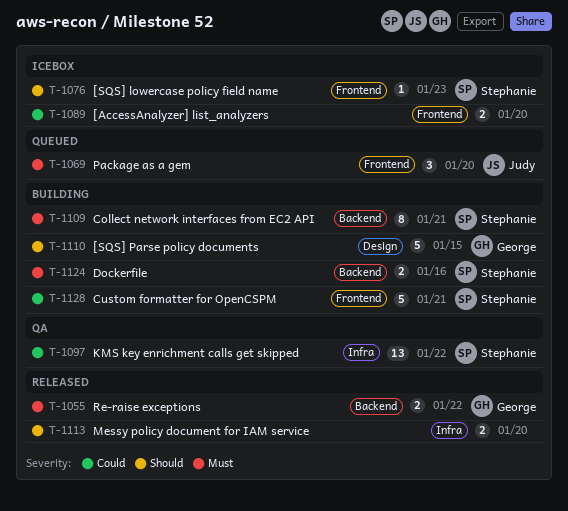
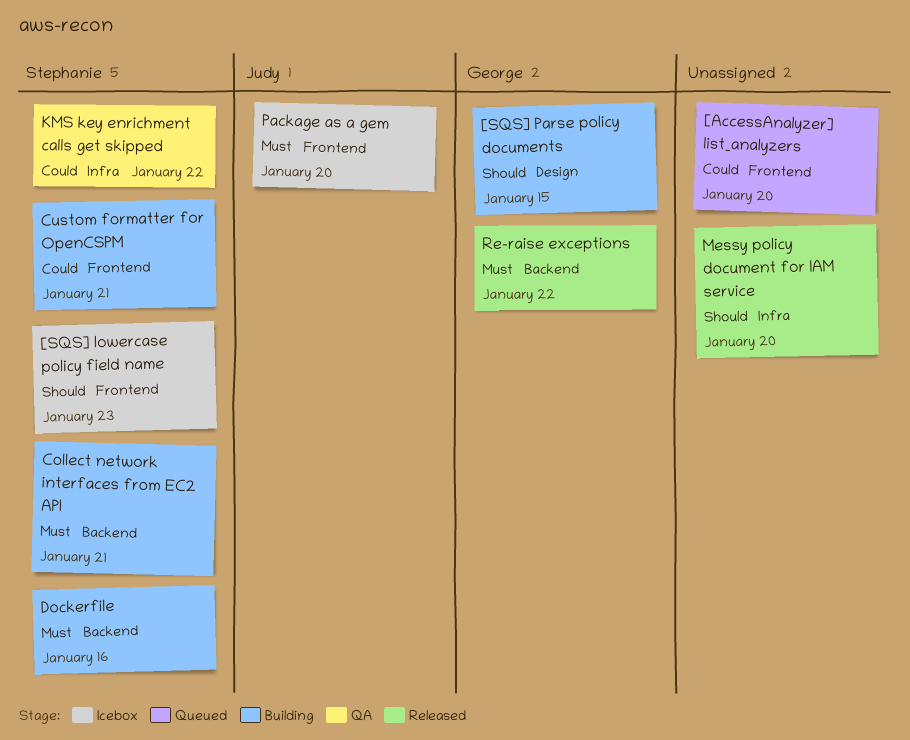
[AccessAnalyzer] list_analyzers, status: Icebox -> Queued
Package as a gem, status: Queued -> Icebox

